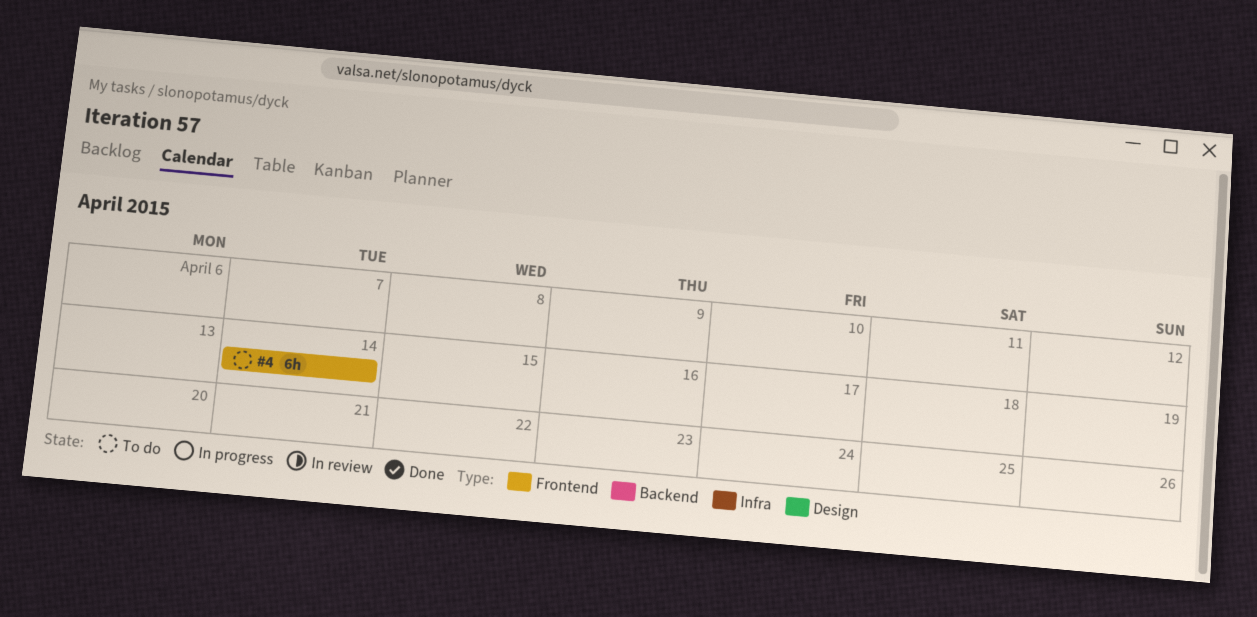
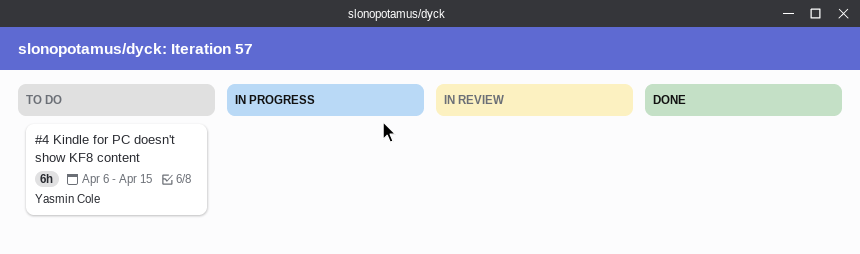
#4, start: Apr 14 -> Apr 6
#4, due: Apr 14 -> Apr 15

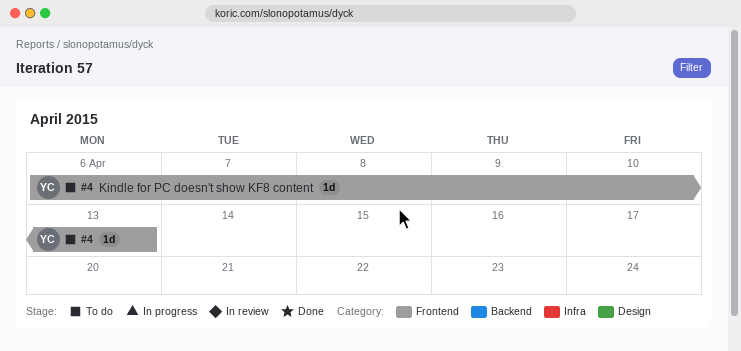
#4, estimate: 6h -> 1d
#4, due: Apr 15 -> Apr 13

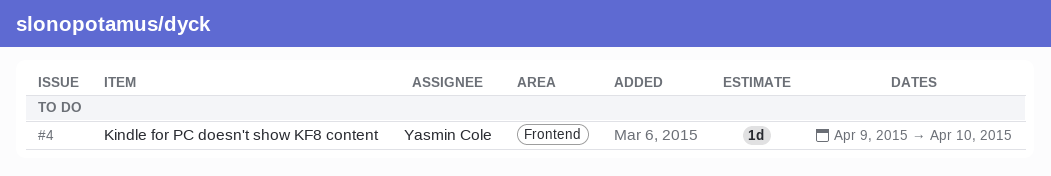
#4, start: Apr 6 -> Apr 9
#4, due: Apr 13 -> Apr 10

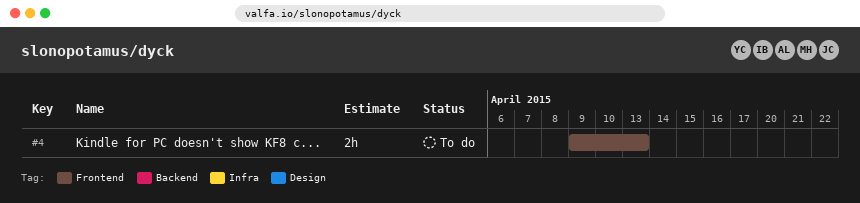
#4, estimate: 1d -> 2h
#4, due: Apr 10 -> Apr 13

